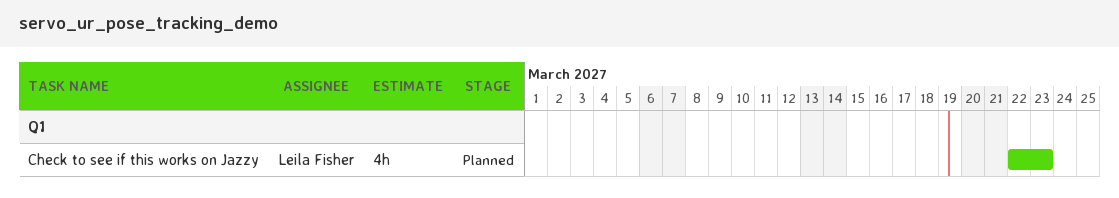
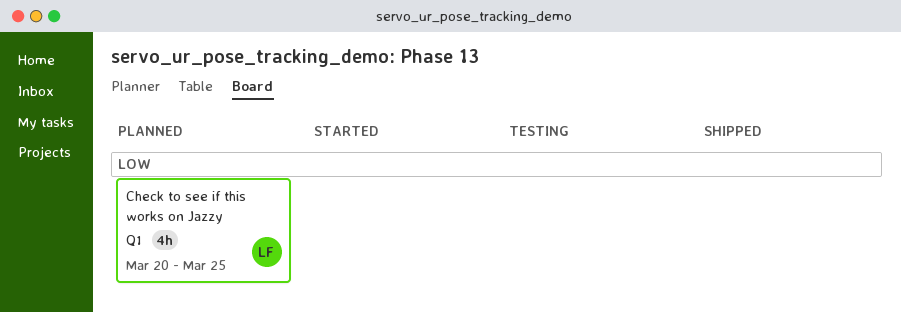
Check to see if this works on Jazzy, start: Mar 22 -> Mar 20
Check to see if this works on Jazzy, due: Mar 23 -> Mar 25

